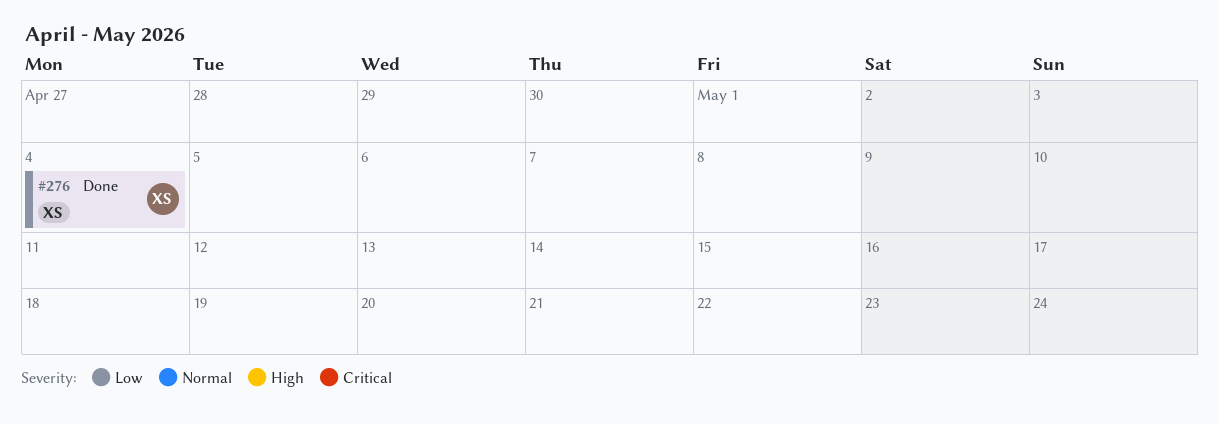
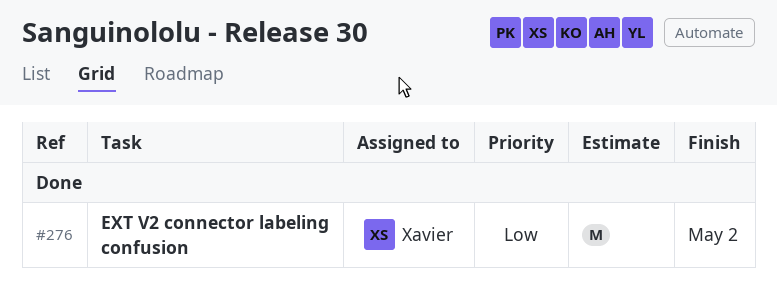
#276, estimate: XS -> M
#276, due: May 4 -> May 2

